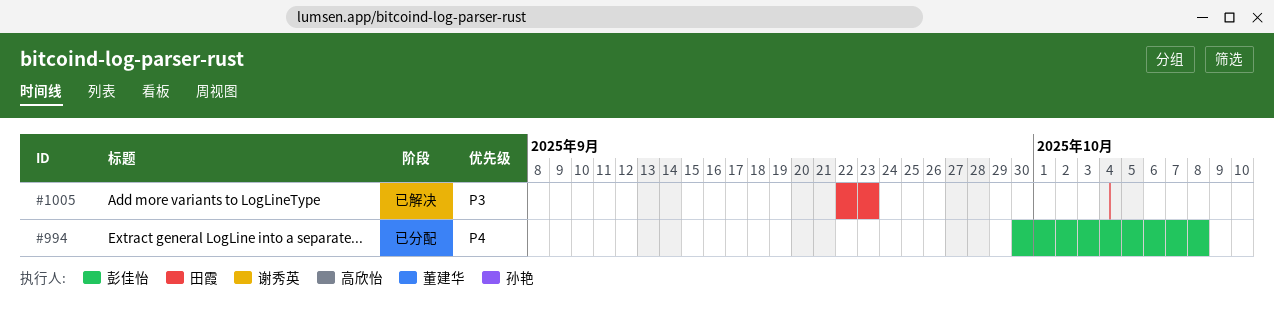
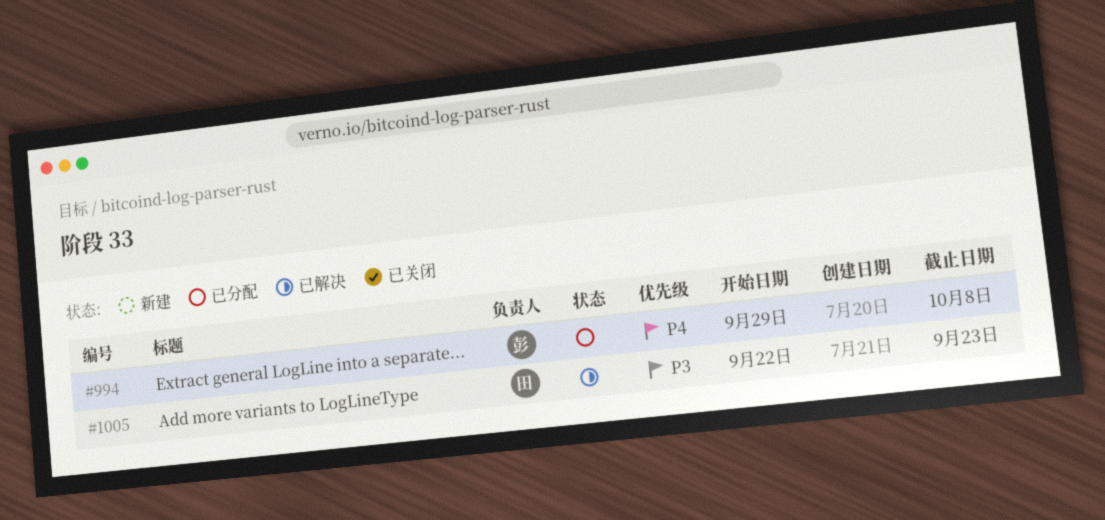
#994, start: Sep 30 -> Sep 29

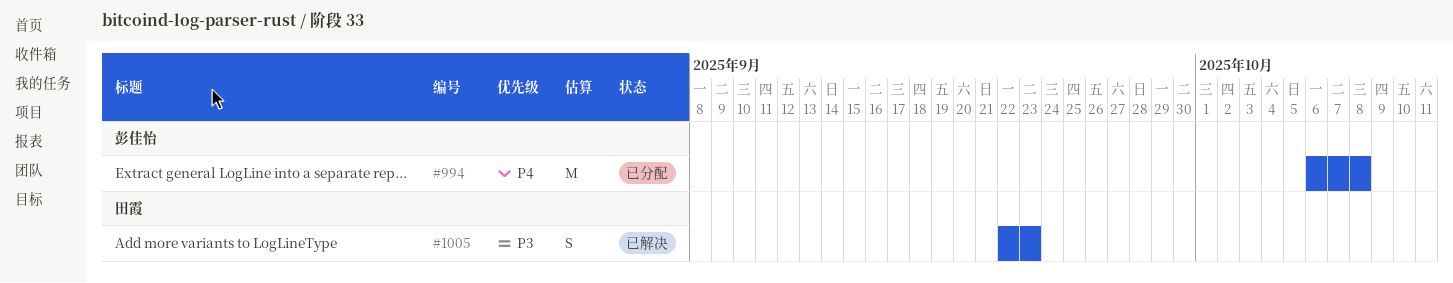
#994, start: Sep 29 -> Oct 6

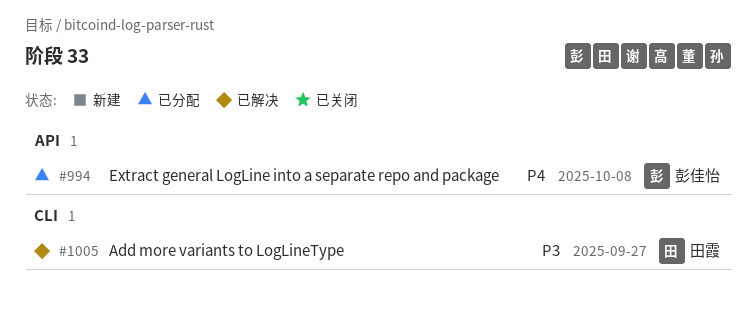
#1005, due: Sep 23 -> Sep 27

